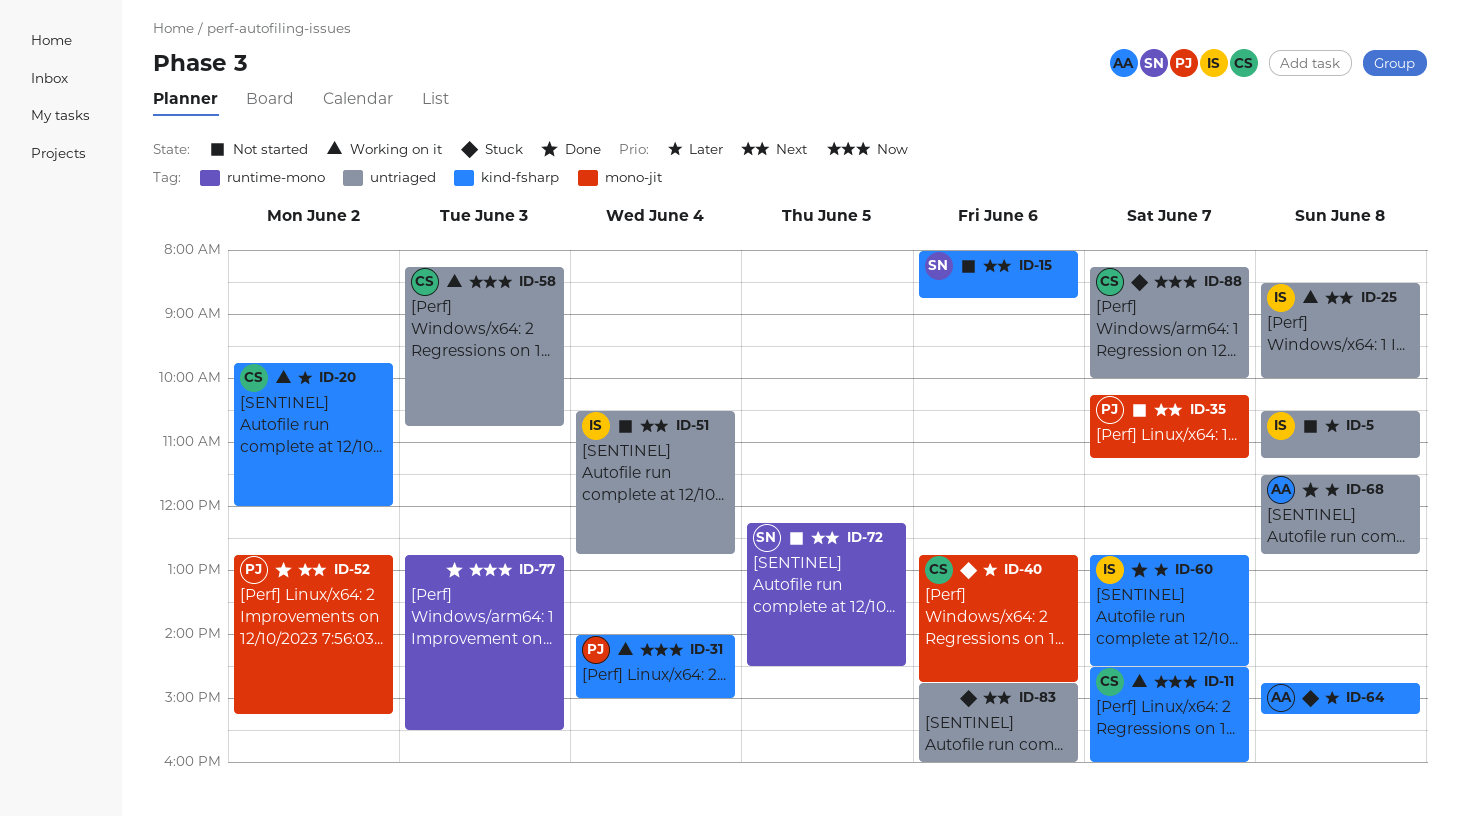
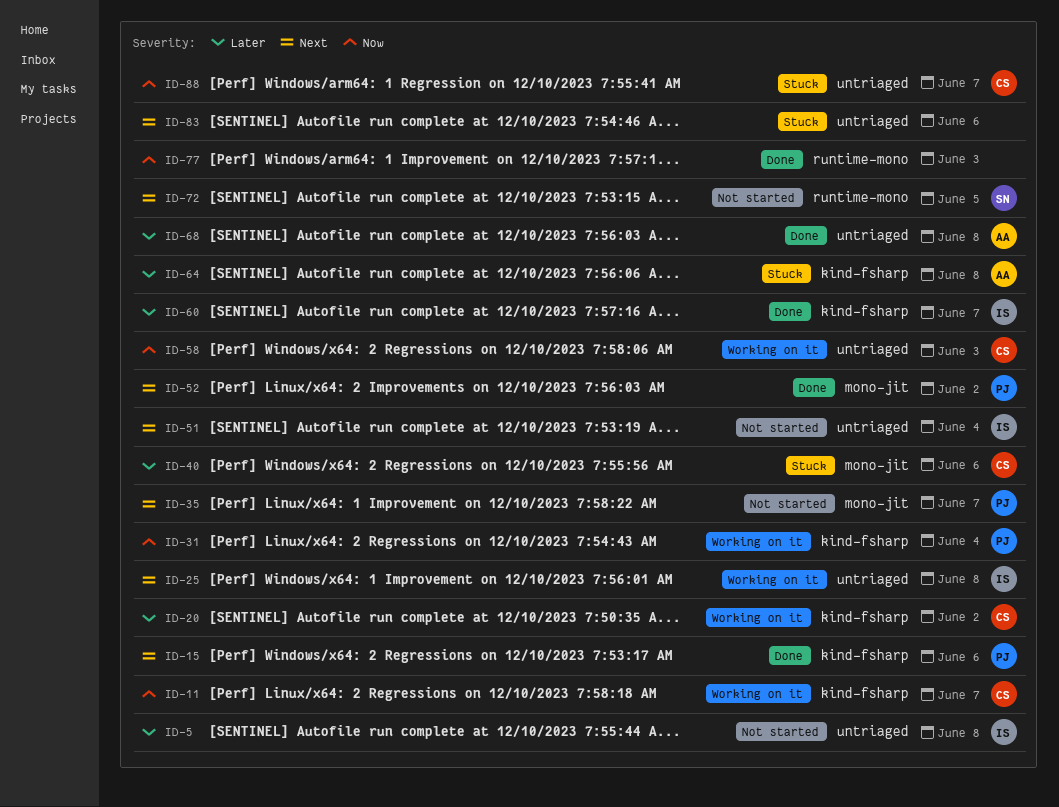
ID-15, status: Not started -> Done
ID-15, owner: SN -> PJ

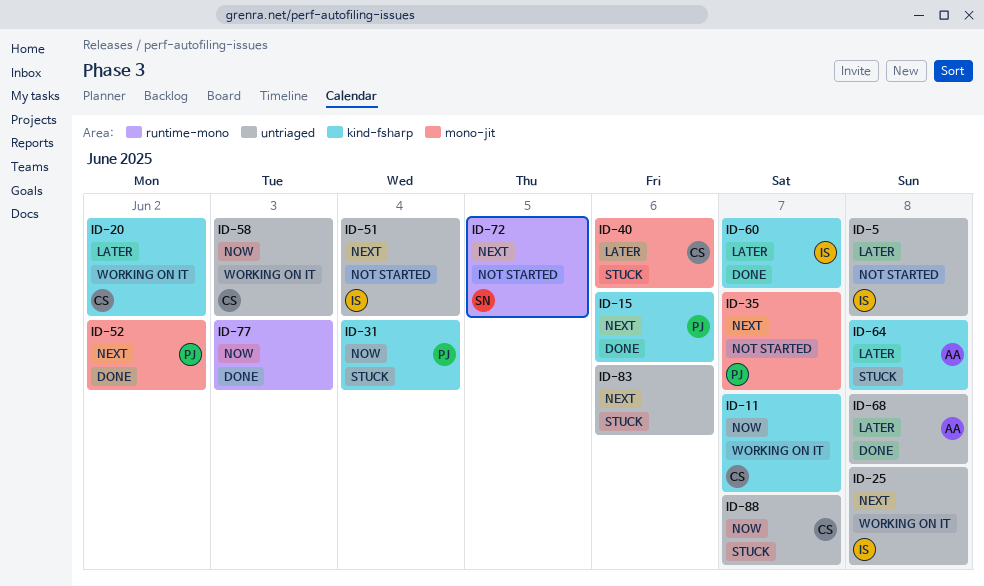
ID-31, status: Working on it -> Stuck

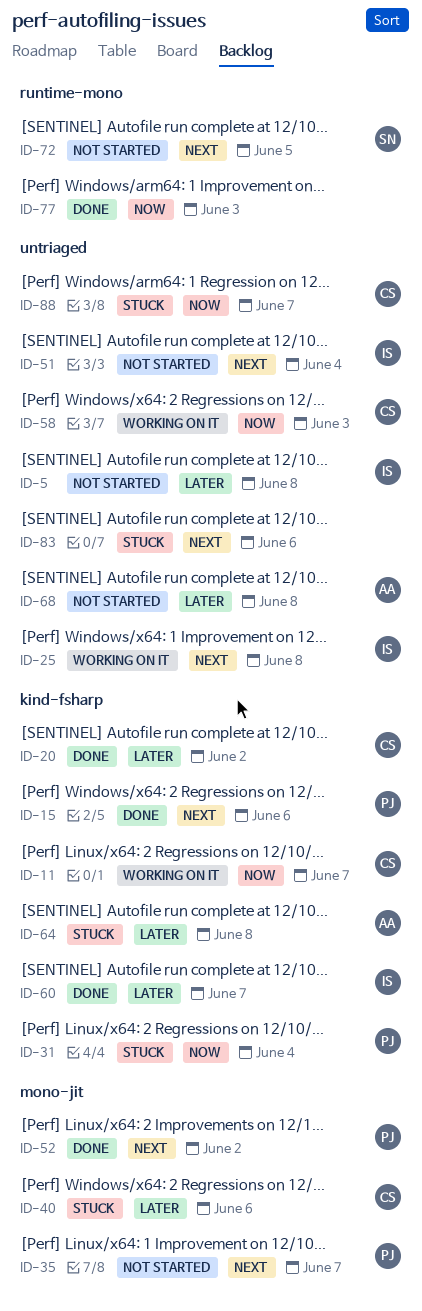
ID-20, status: Working on it -> Done
ID-68, status: Done -> Not started

